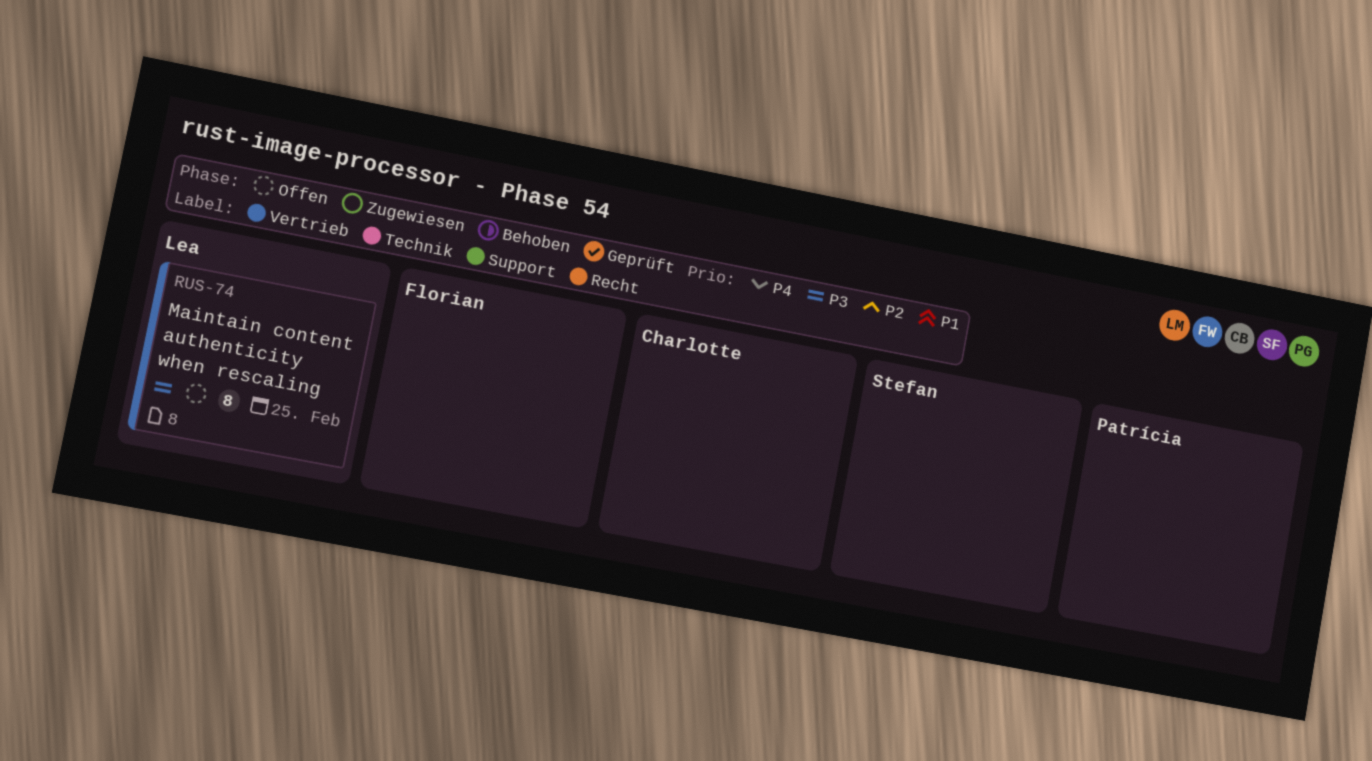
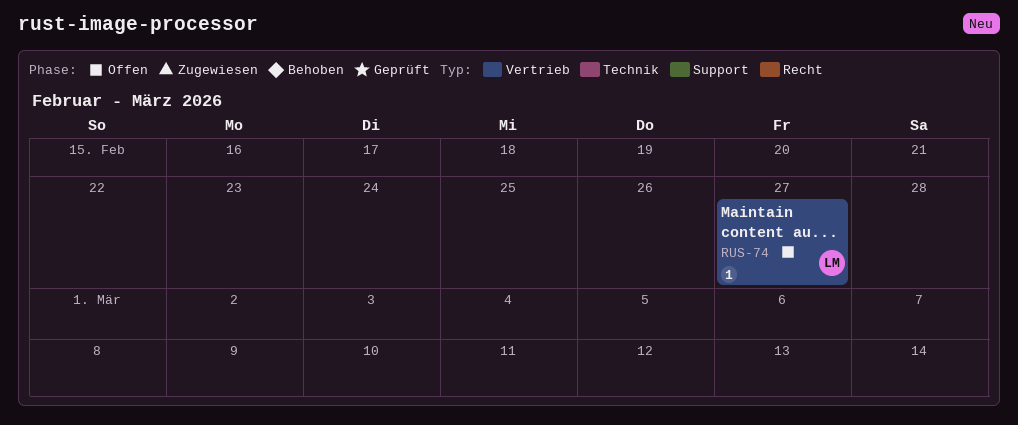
RUS-74, estimate: 8 -> 1
RUS-74, due: Feb 25 -> Feb 27

